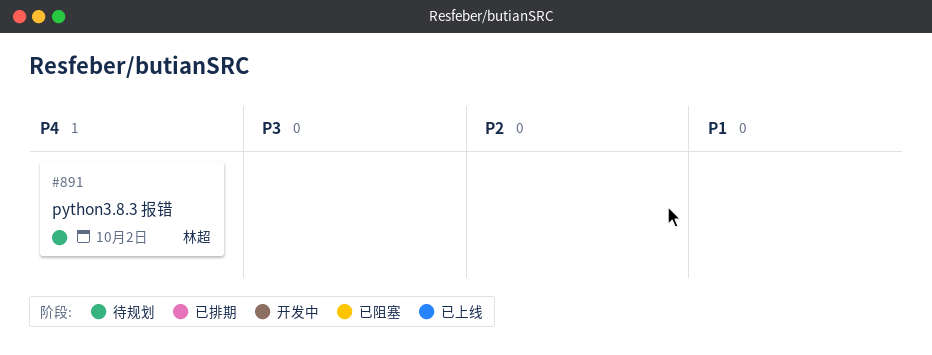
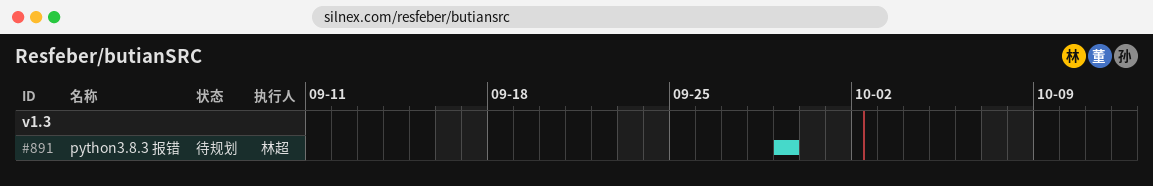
#891, due: Oct 2 -> Sep 29

